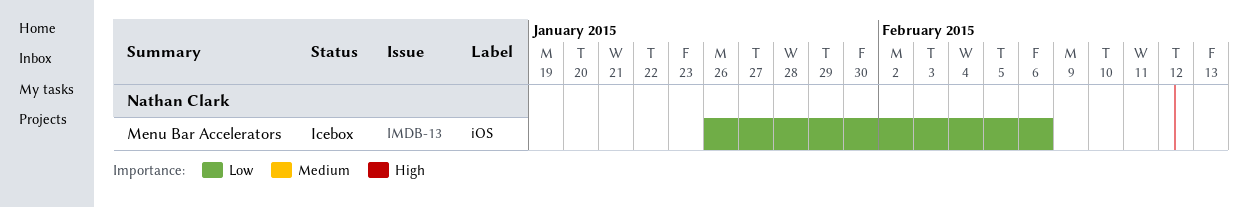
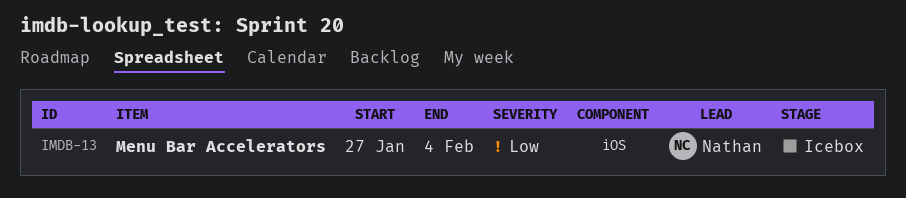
IMDB-13, start: Jan 26 -> Jan 27
IMDB-13, due: Feb 6 -> Feb 4

